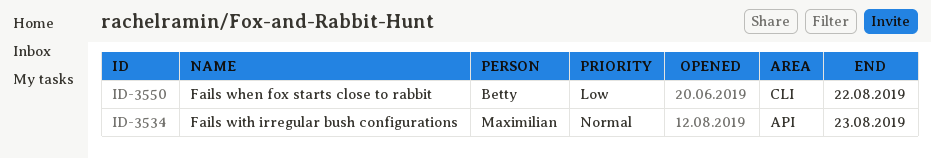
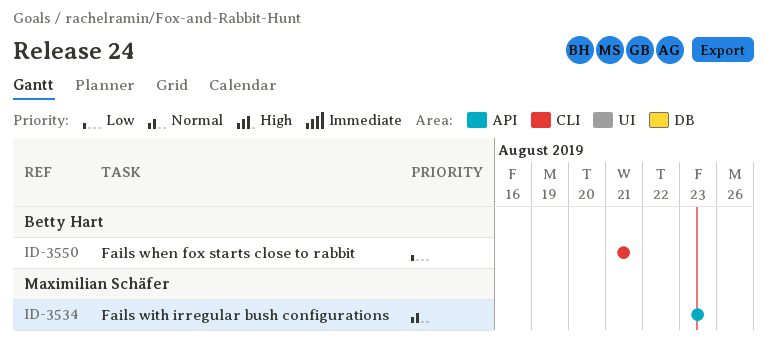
ID-3550, due: Aug 22 -> Aug 21

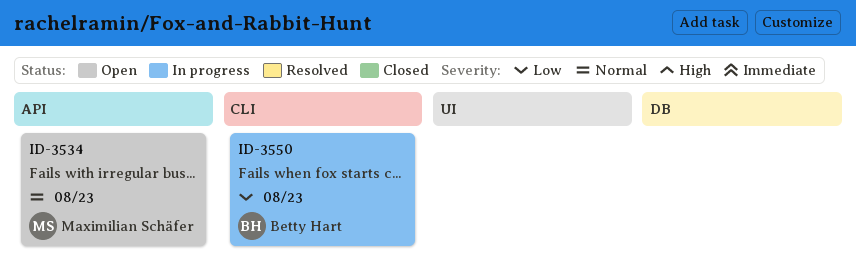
ID-3550, due: Aug 21 -> Aug 23

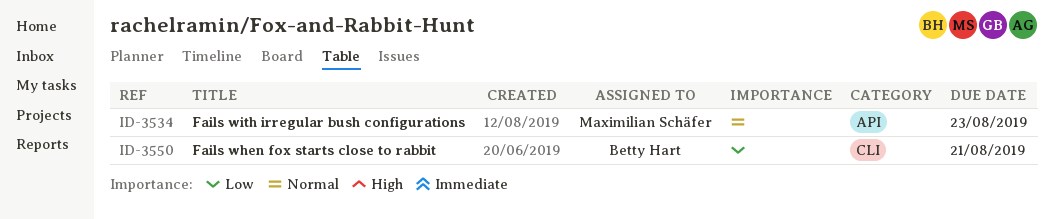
ID-3550, due: Aug 23 -> Aug 21

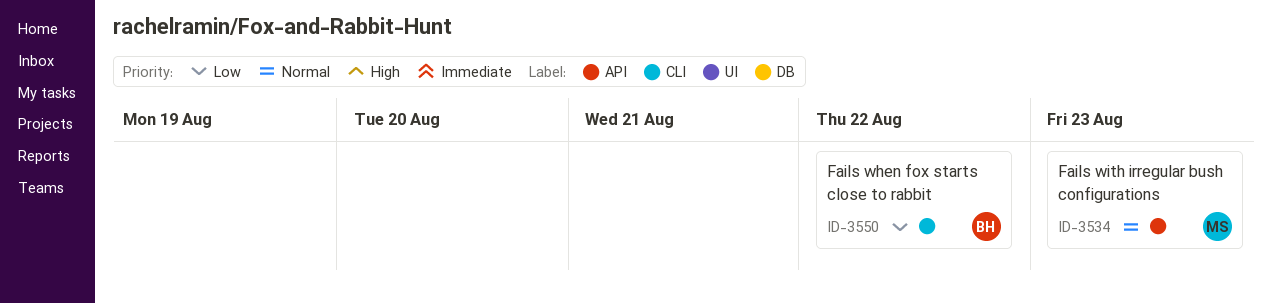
ID-3550, due: Aug 21 -> Aug 22

